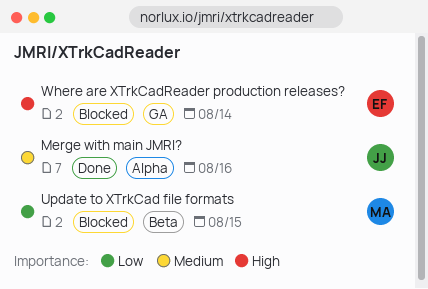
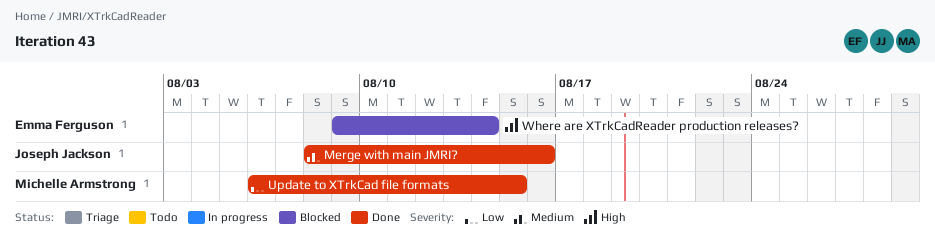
Update to XTrkCad file formats, status: Blocked -> Done

